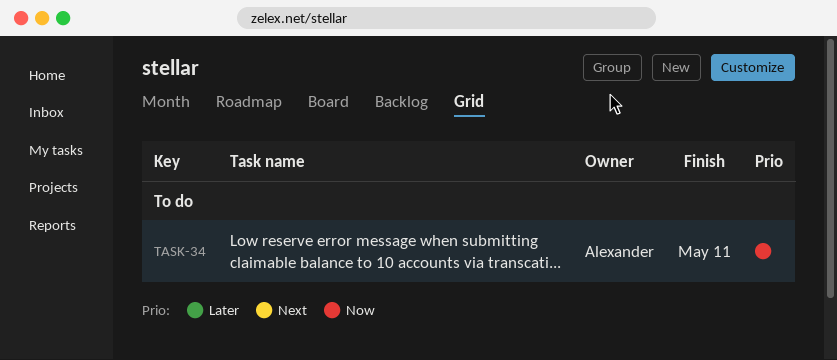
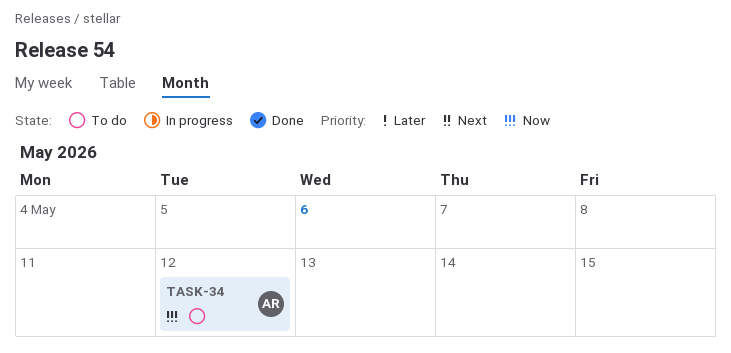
TASK-34, due: May 11 -> May 12

